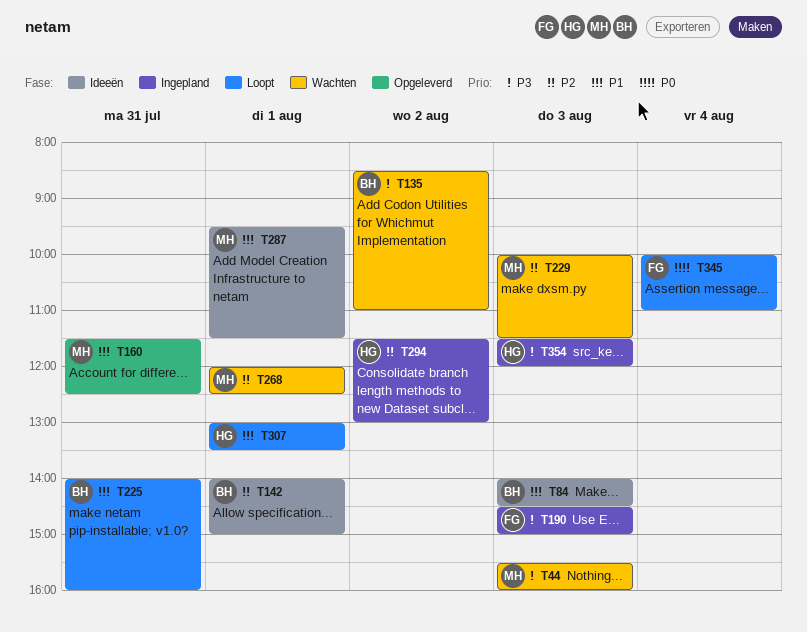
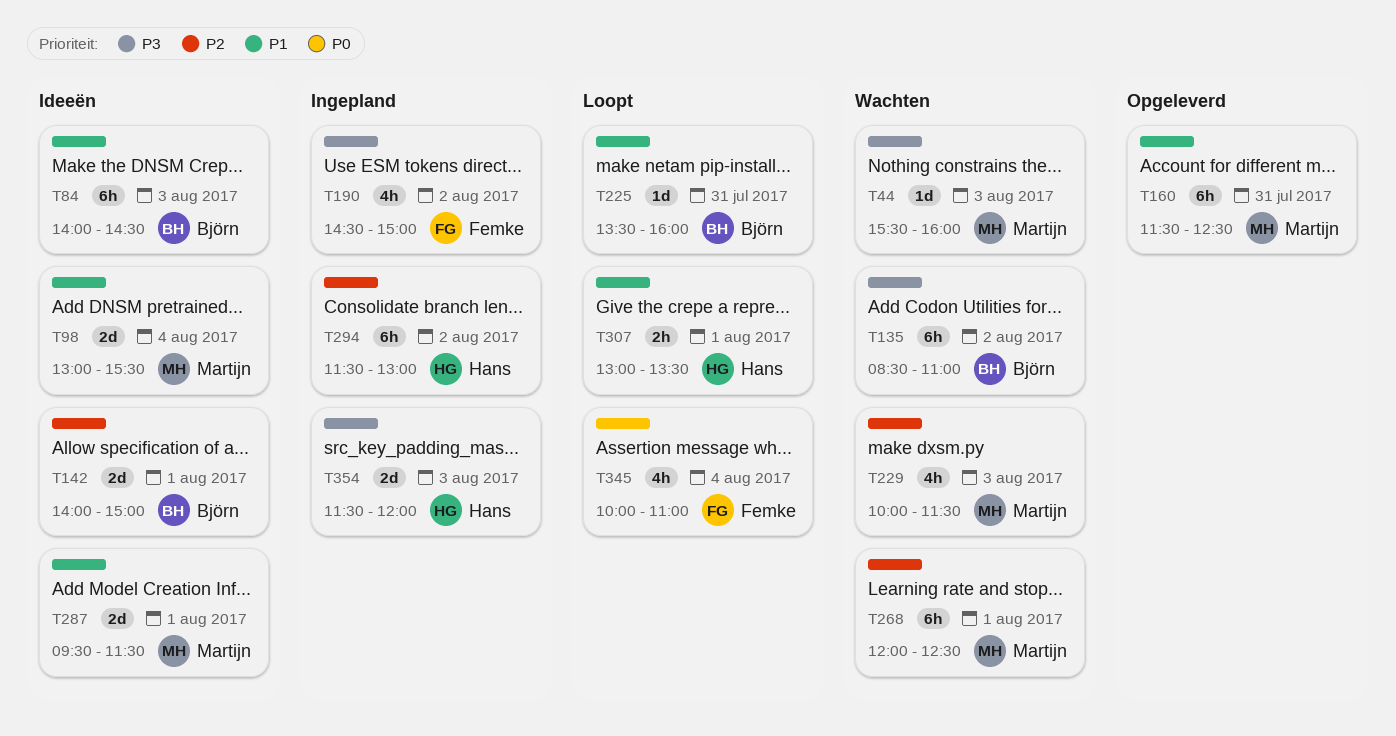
T98: none -> present
T190, day: Aug 3 -> Aug 2
T225, begins: 14:00 -> 13:30

